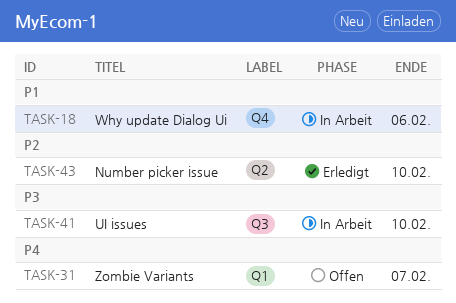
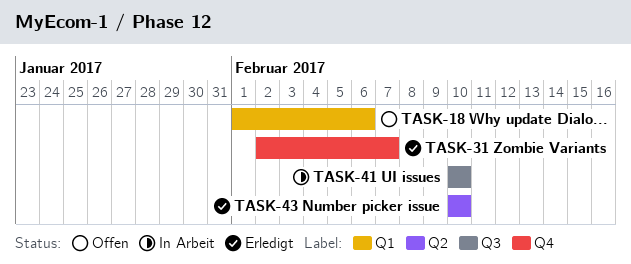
TASK-18, status: In Arbeit -> Offen
TASK-18, label: Q4 -> Q1
TASK-31, status: Offen -> Erledigt
TASK-31, label: Q1 -> Q4

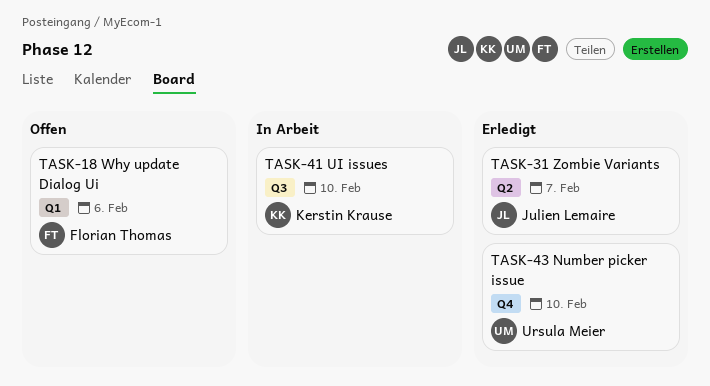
TASK-31, label: Q4 -> Q2
TASK-43, label: Q2 -> Q4

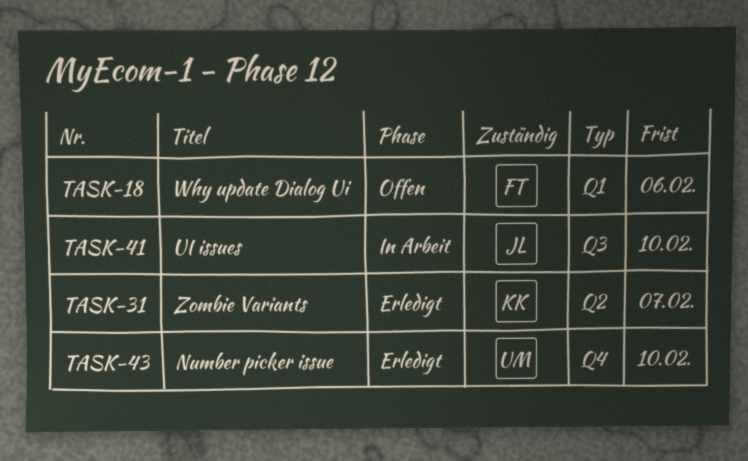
TASK-31, owner: Julien Lemaire -> Kerstin Krause
TASK-41, owner: Kerstin Krause -> Julien Lemaire

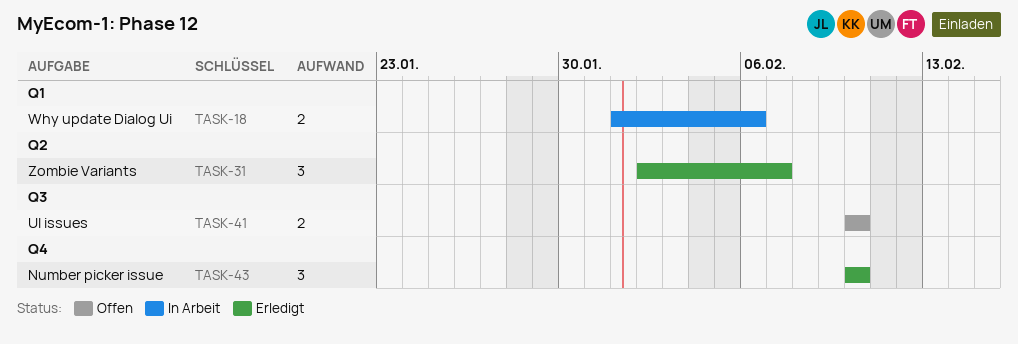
TASK-18, status: Offen -> In Arbeit
TASK-41, status: In Arbeit -> Offen

